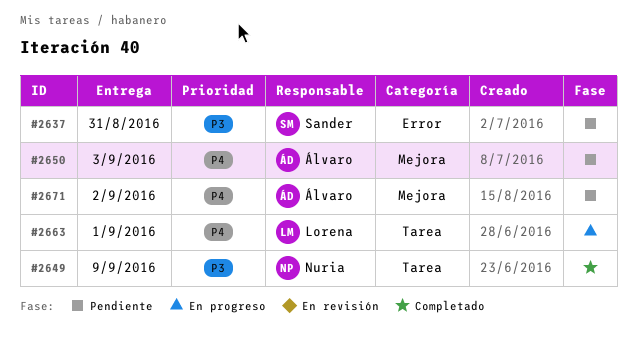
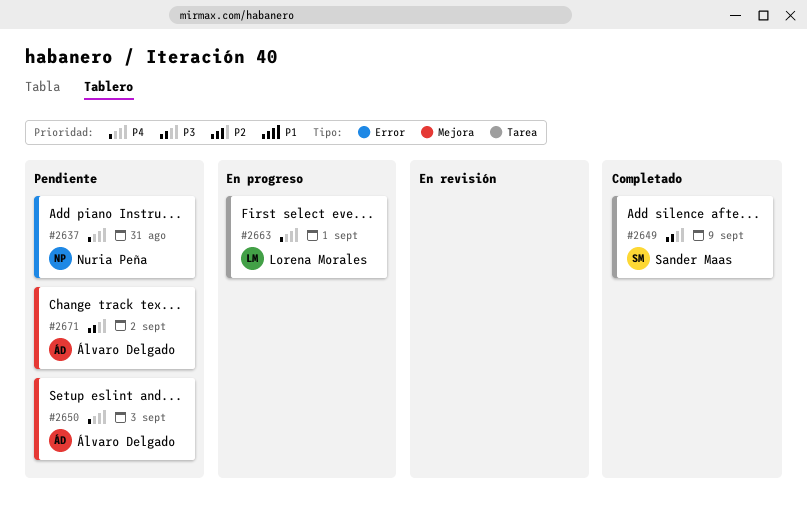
#2637, owner: Sander Maas -> Nuria Peña
#2637, priority: P3 -> P4
#2649, owner: Nuria Peña -> Sander Maas
#2671, priority: P4 -> P3

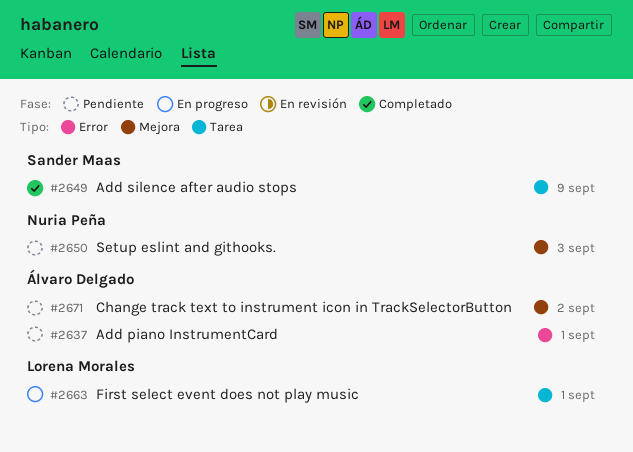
#2637, owner: Nuria Peña -> Álvaro Delgado
#2637, due: Aug 31 -> Sep 1
#2650, owner: Álvaro Delgado -> Nuria Peña

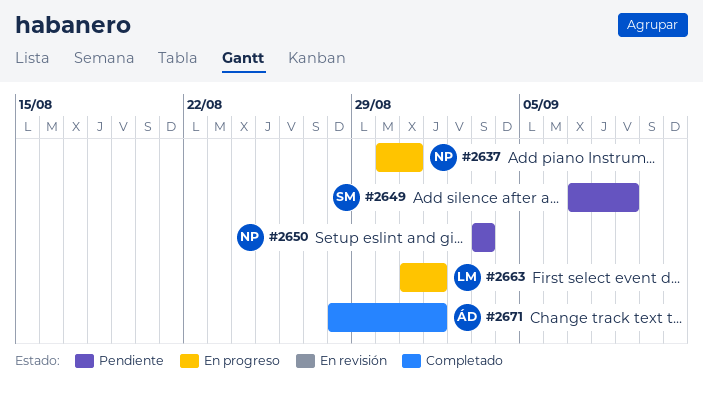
#2637, status: Pendiente -> En progreso
#2637, owner: Álvaro Delgado -> Nuria Peña
#2637, due: Sep 1 -> Aug 31
#2649, status: Completado -> Pendiente
#2671, status: Pendiente -> Completado
#2671, due: Sep 2 -> Sep 1

